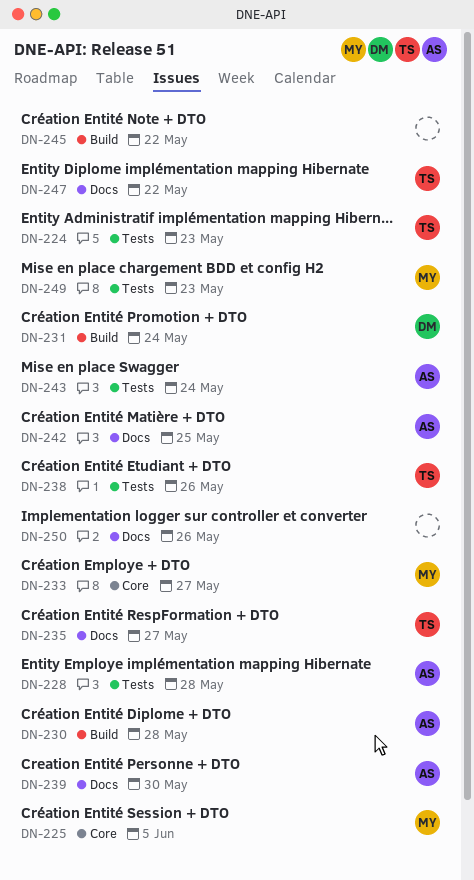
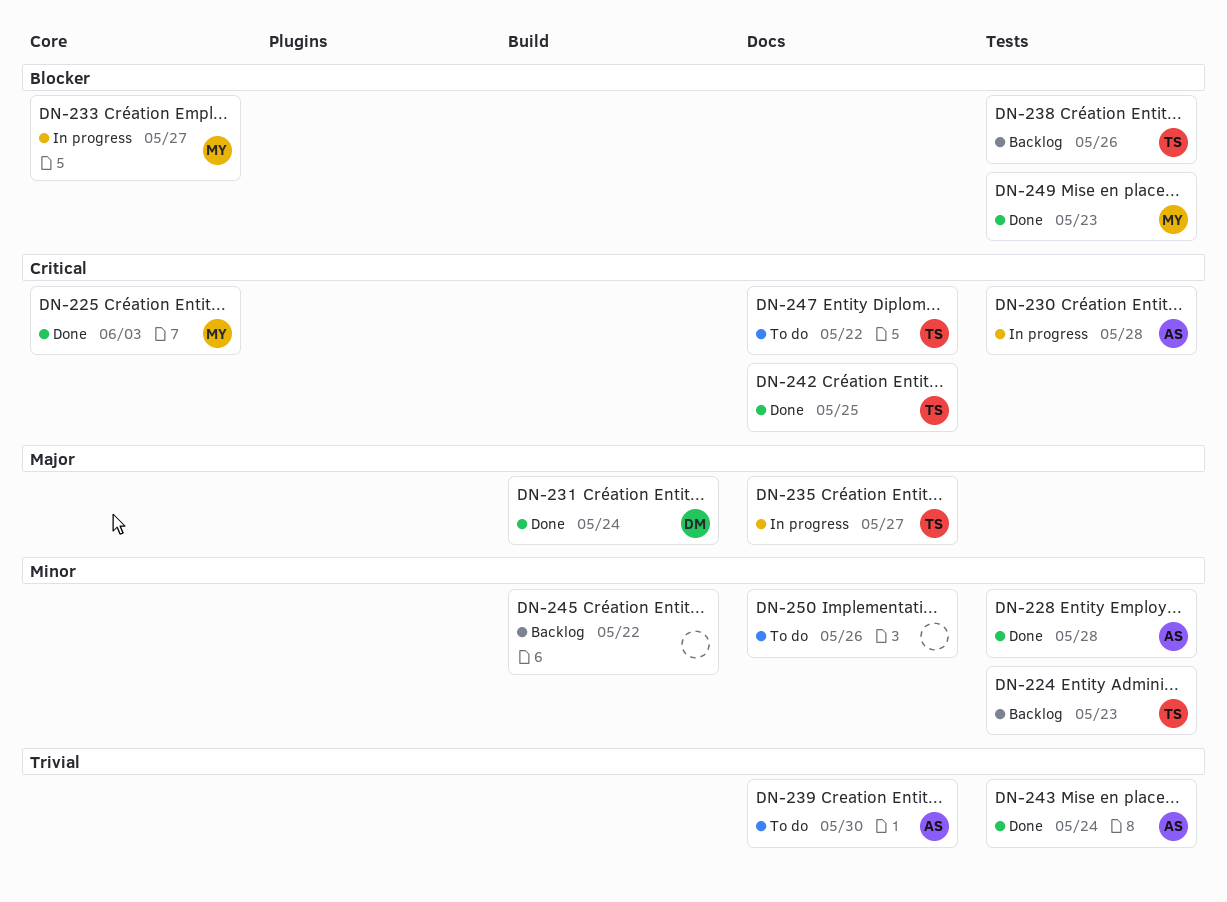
DN-225, due: Jun 5 -> Jun 3
DN-230, label: Build -> Tests
DN-242, owner: AS -> TS

